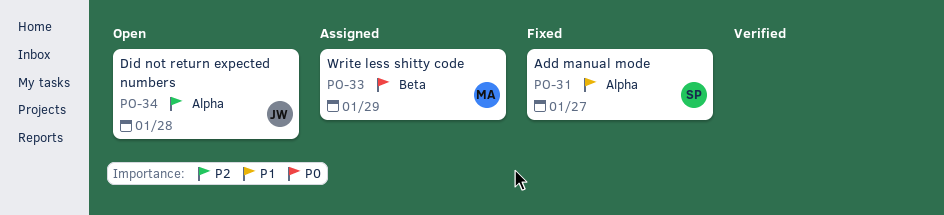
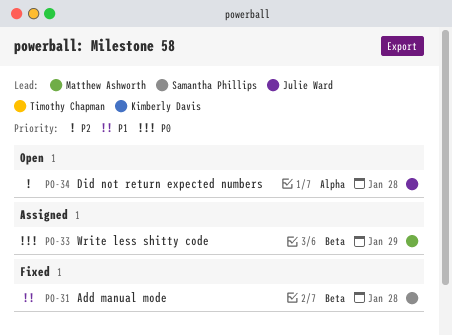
PO-31, label: Alpha -> Beta
PO-31, due: Jan 27 -> Jan 28

